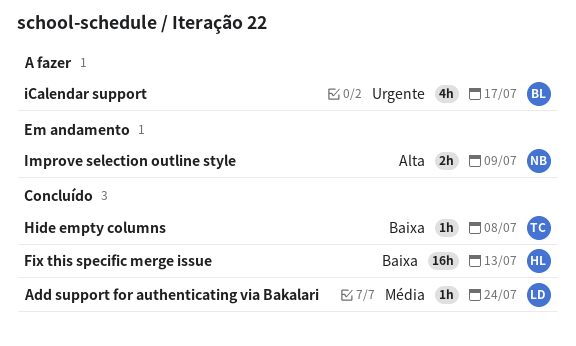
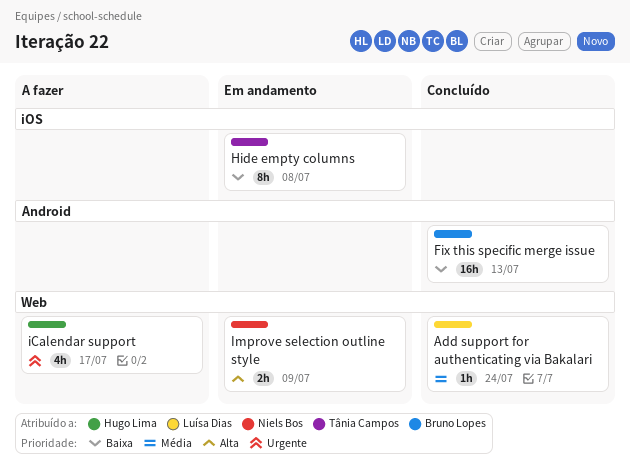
Fix this specific merge issue, owner: Hugo Lima -> Bruno Lopes
Hide empty columns, status: Concluído -> Em andamento
Hide empty columns, estimate: 1h -> 8h
iCalendar support, owner: Bruno Lopes -> Hugo Lima

